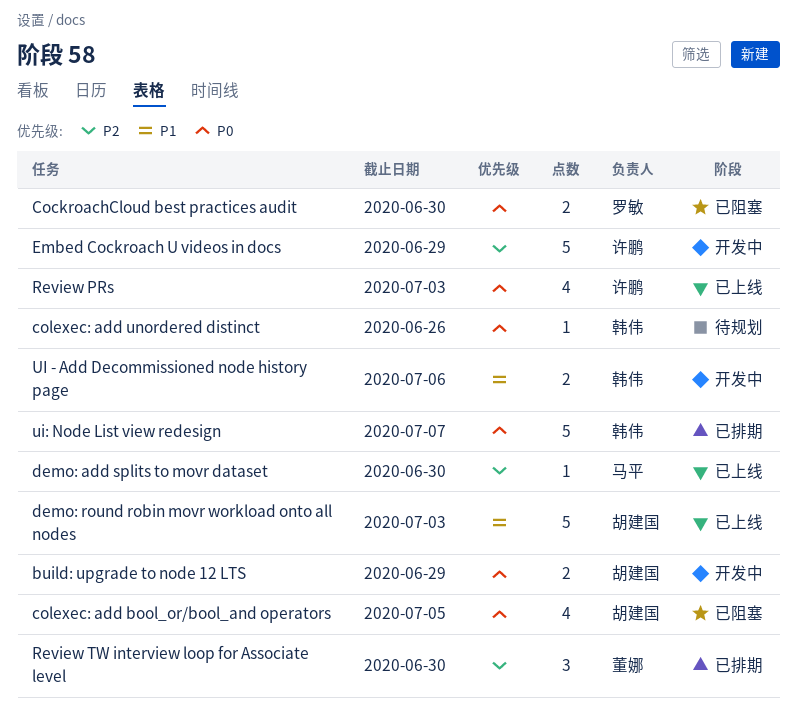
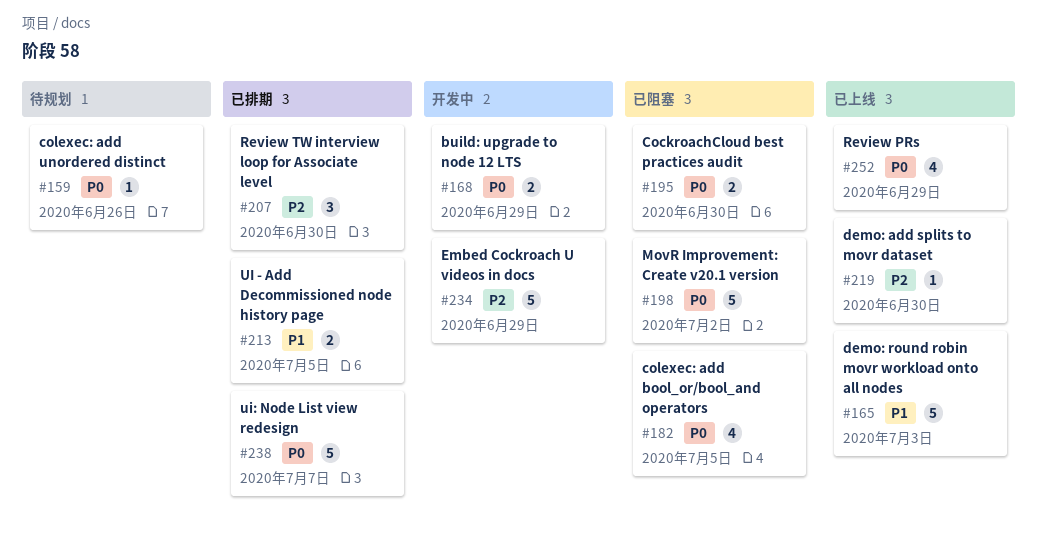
MovR Improvement: Create v20.1 version: none -> present
Review PRs, due: Jul 3 -> Jun 29
UI - Add Decommissioned node history page, status: 开发中 -> 已排期
UI - Add Decommissioned node history page, due: Jul 6 -> Jul 5

